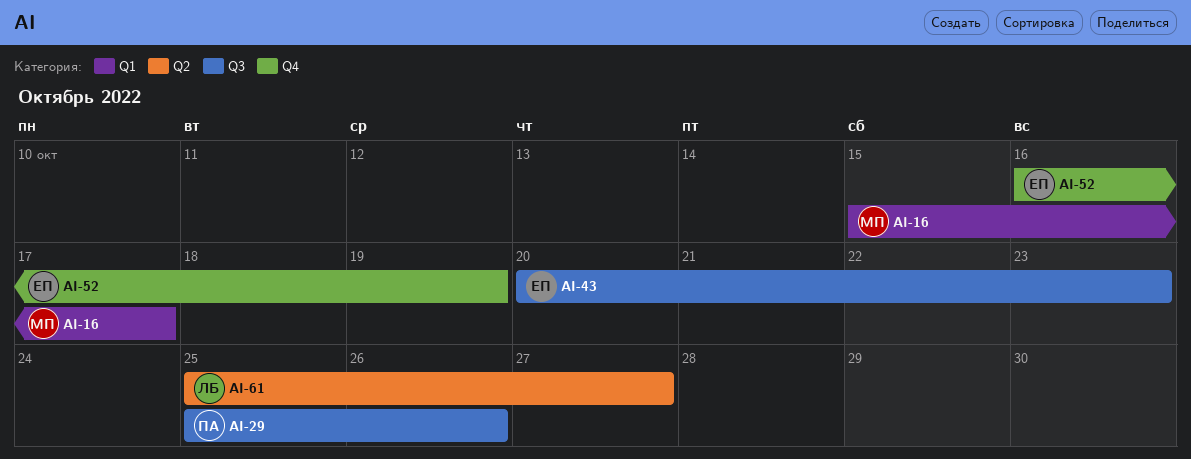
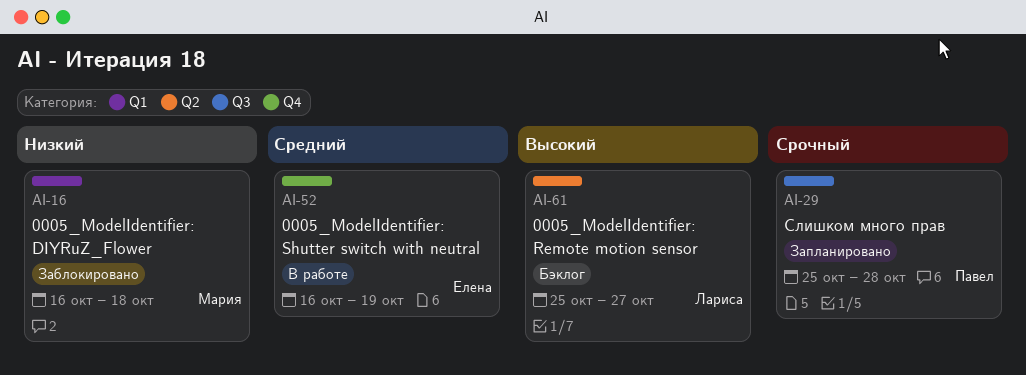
AI-16, start: Oct 15 -> Oct 16
AI-16, due: Oct 17 -> Oct 18
AI-29, due: Oct 26 -> Oct 28
AI-43: present -> none

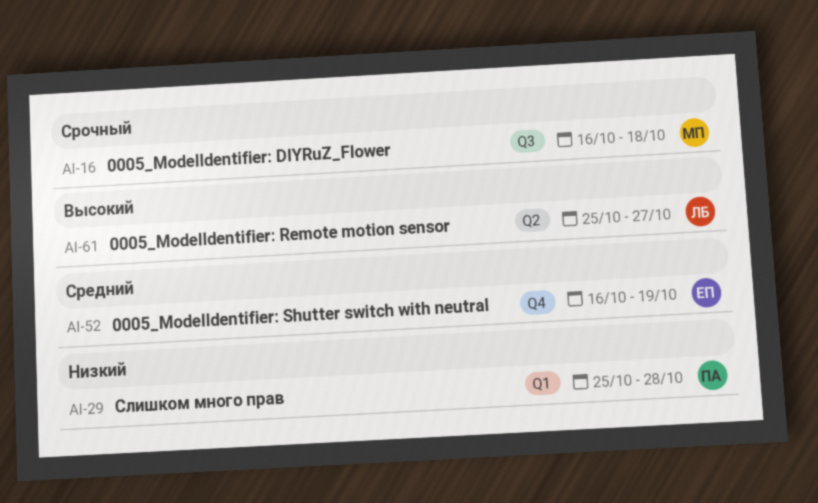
AI-16, priority: Низкий -> Срочный
AI-16, label: Q1 -> Q3
AI-29, priority: Срочный -> Низкий
AI-29, label: Q3 -> Q1

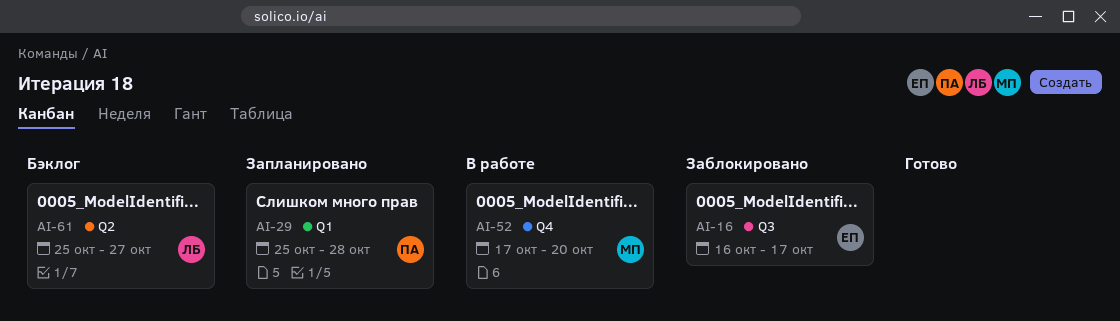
AI-16, owner: МП -> ЕП
AI-16, due: Oct 18 -> Oct 17
AI-52, owner: ЕП -> МП
AI-52, start: Oct 16 -> Oct 17
AI-52, due: Oct 19 -> Oct 20

